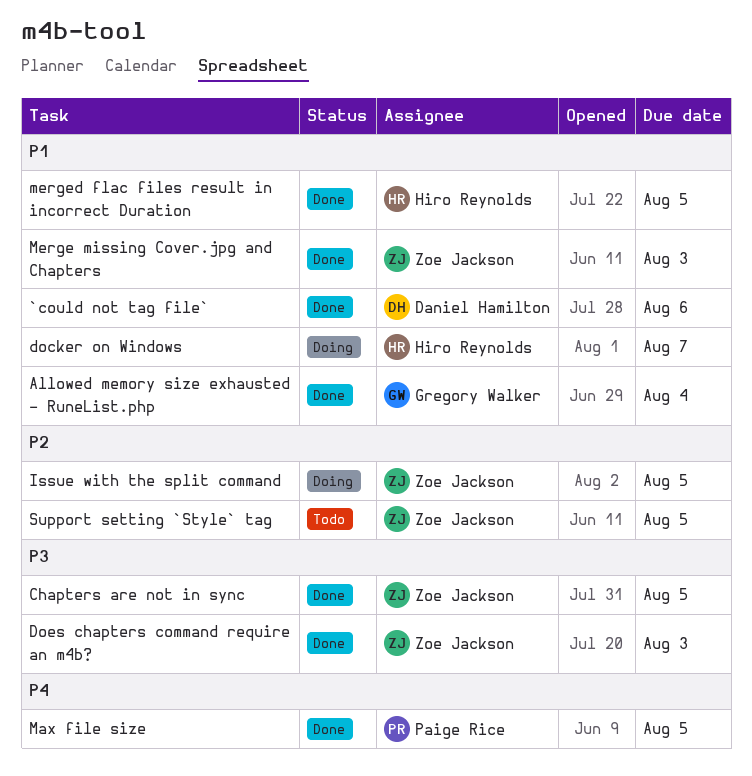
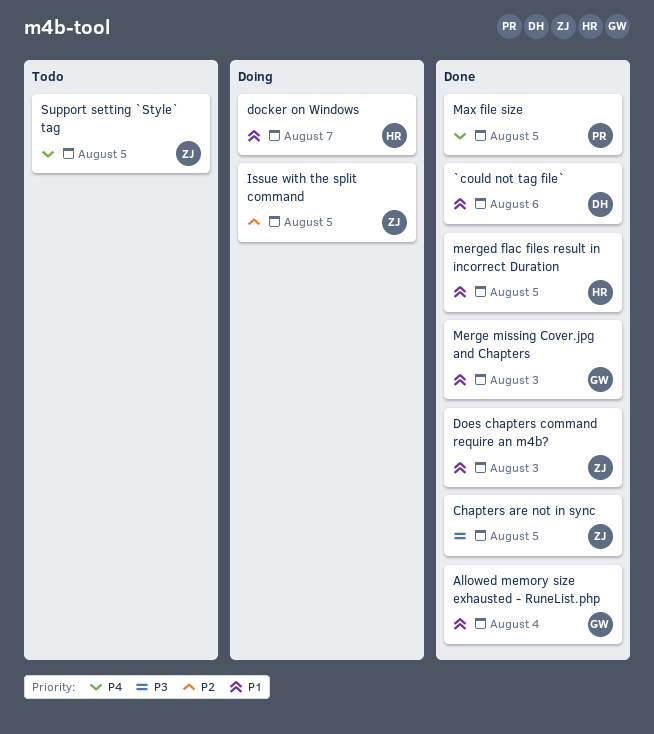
Does chapters command require an m4b?, priority: P3 -> P1
Merge missing Cover.jpg and Chapters, owner: Zoe Jackson -> Gregory Walker
Support setting `Style` tag, priority: P2 -> P4

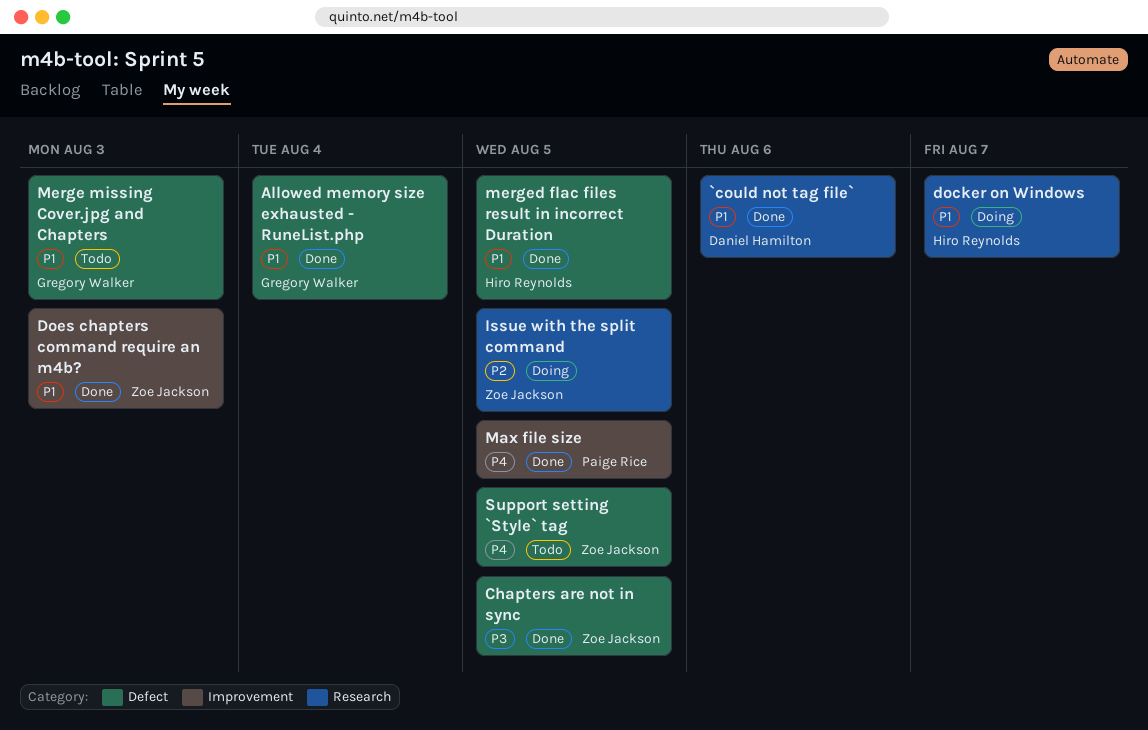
Merge missing Cover.jpg and Chapters, status: Done -> Todo

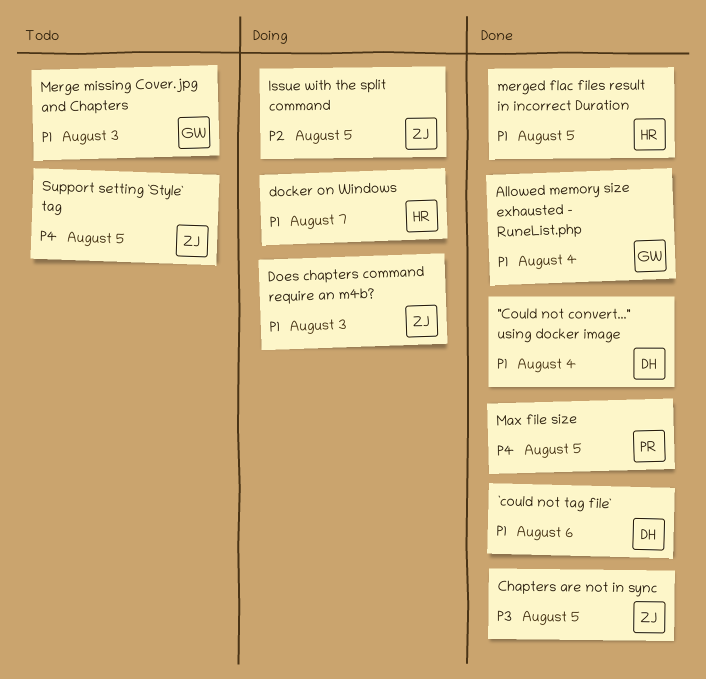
"Could not convert..." using docker image: none -> present
Does chapters command require an m4b?, status: Done -> Doing

